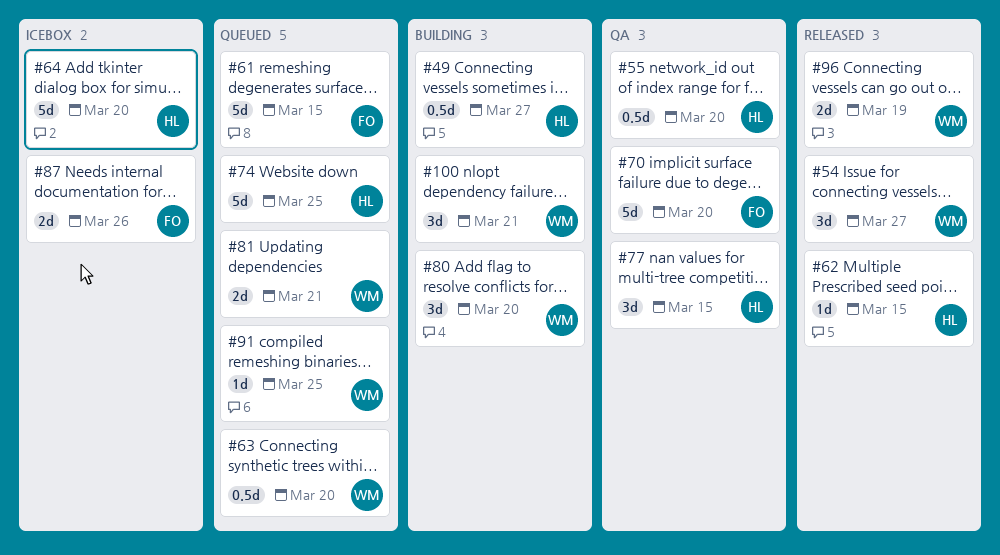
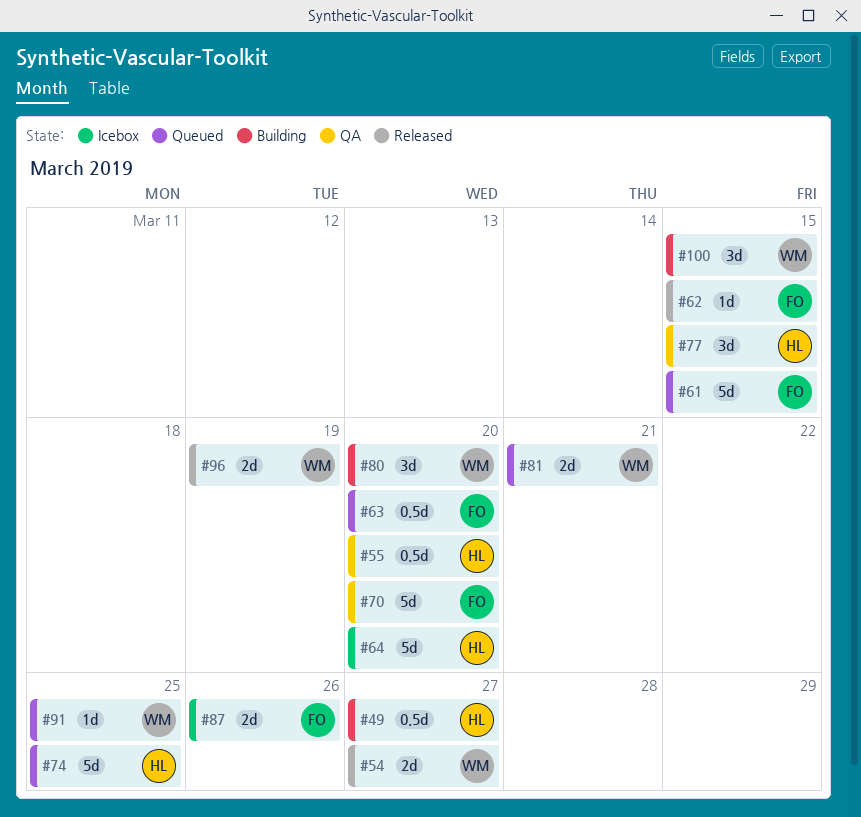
#54, estimate: 3d -> 2d
#62, owner: HL -> FO
#63, owner: WM -> FO
#100, due: Mar 21 -> Mar 15

